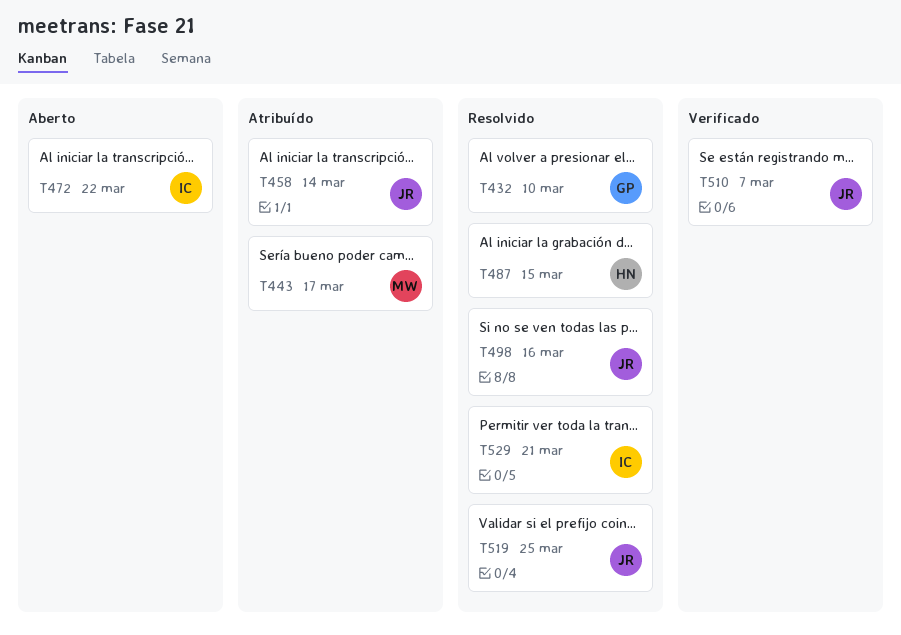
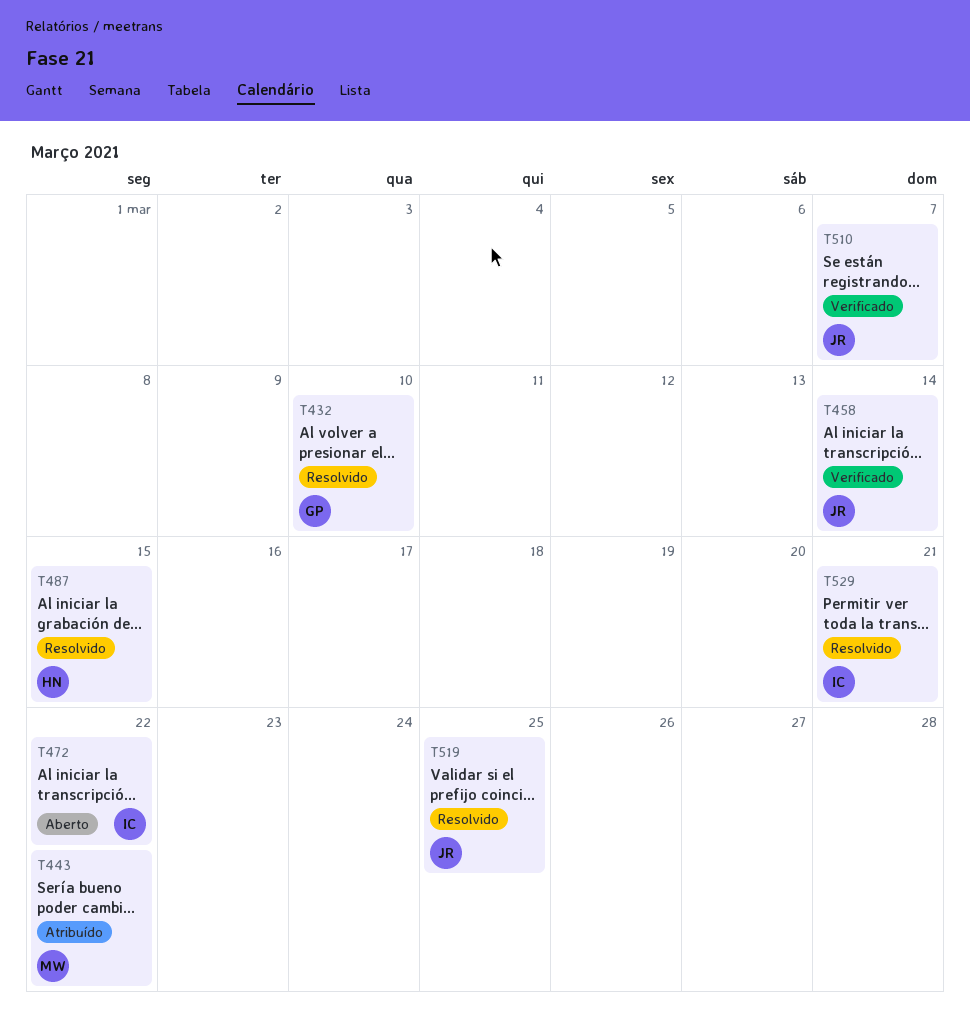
T443, due: Mar 17 -> Mar 22
T458, status: Atribuído -> Verificado
T498: present -> none

